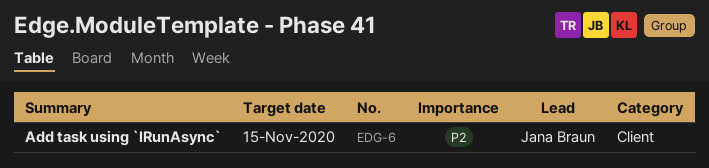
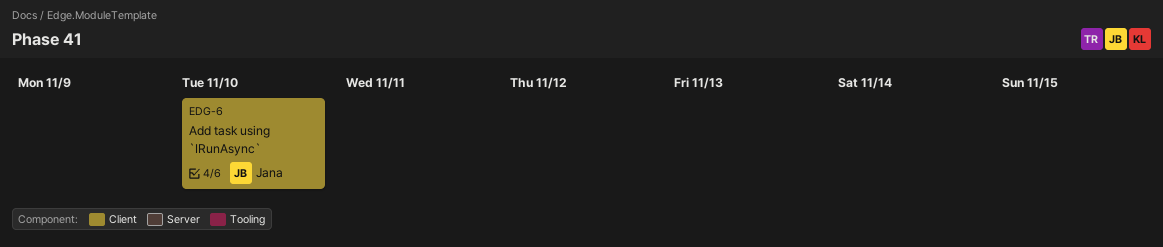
EDG-6, due: Nov 15 -> Nov 10

